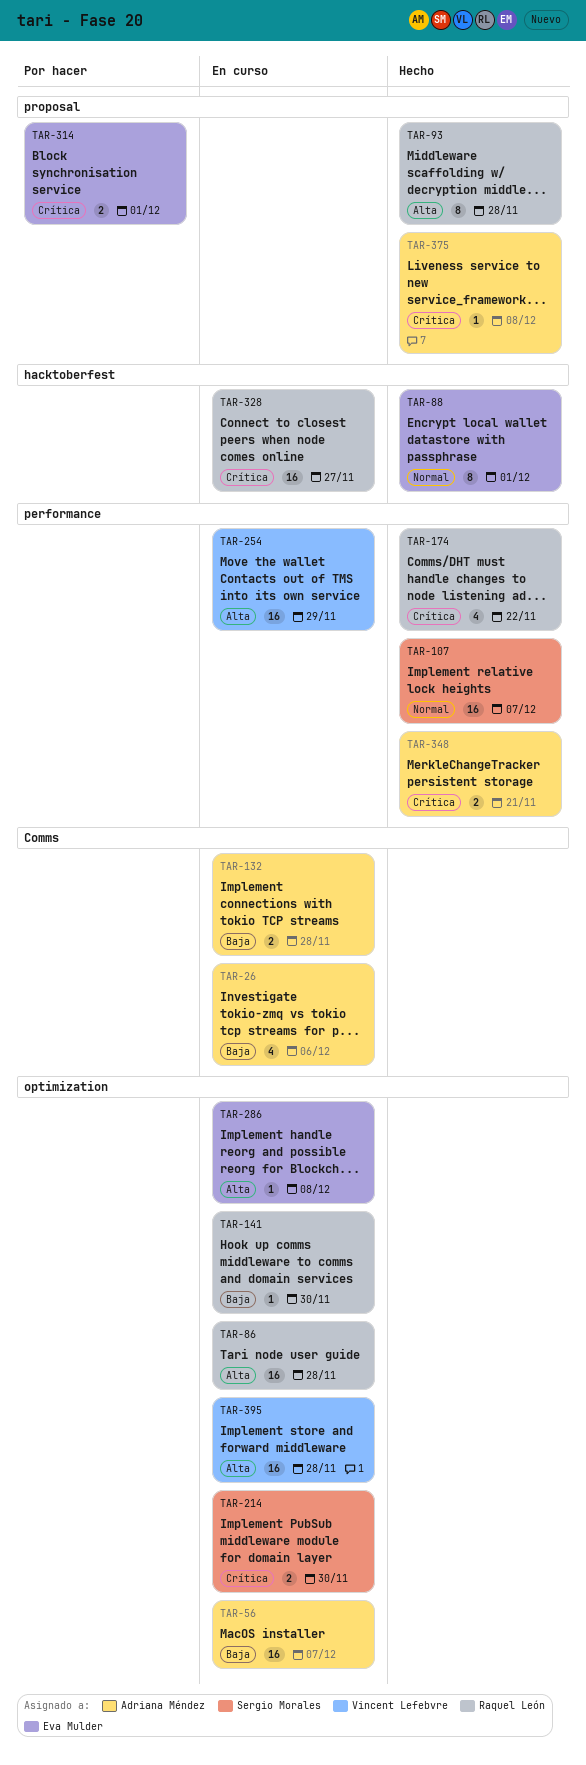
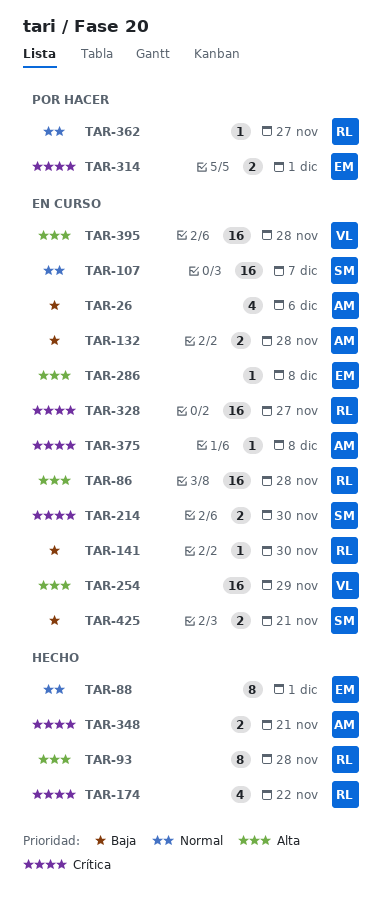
TAR-56: present -> none
TAR-107, status: Hecho -> En curso
TAR-362: none -> present
TAR-375, status: Hecho -> En curso
TAR-425: none -> present

